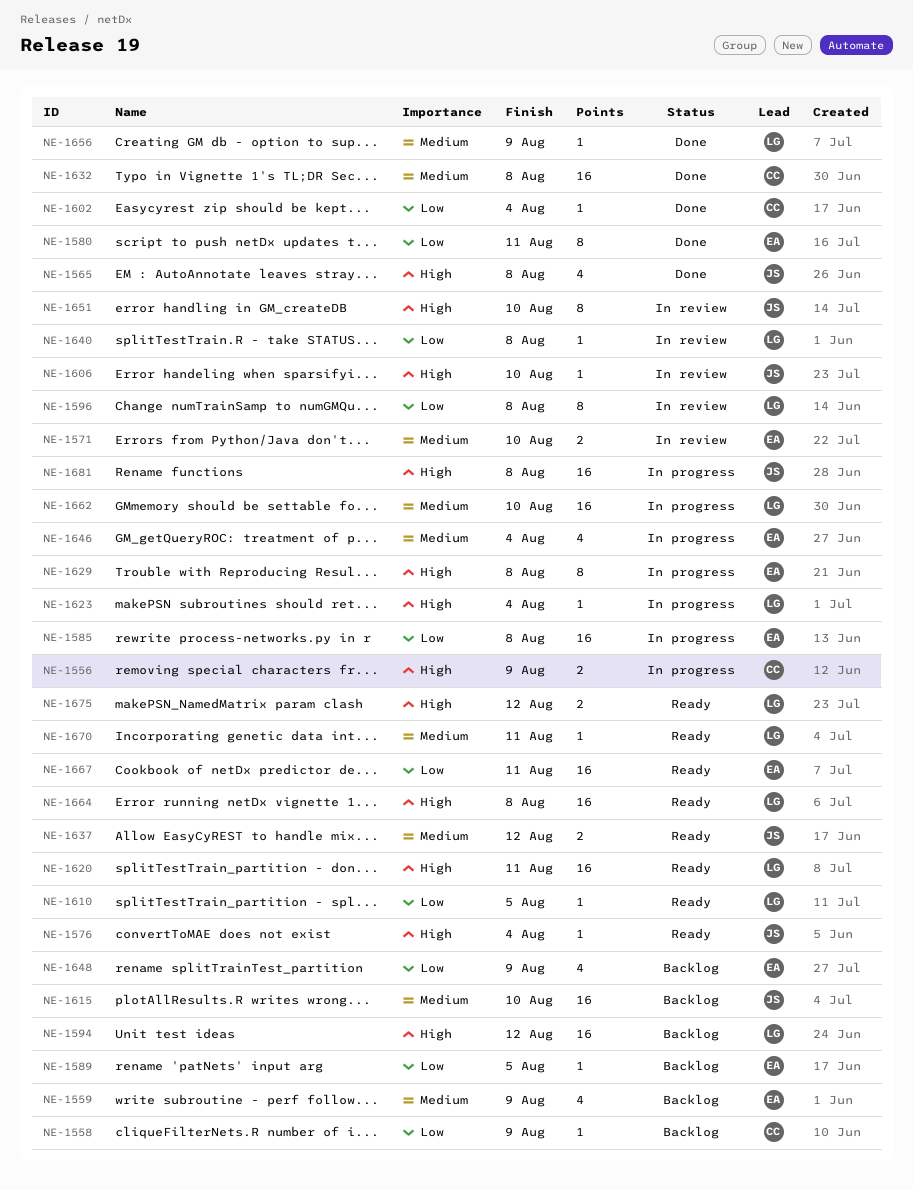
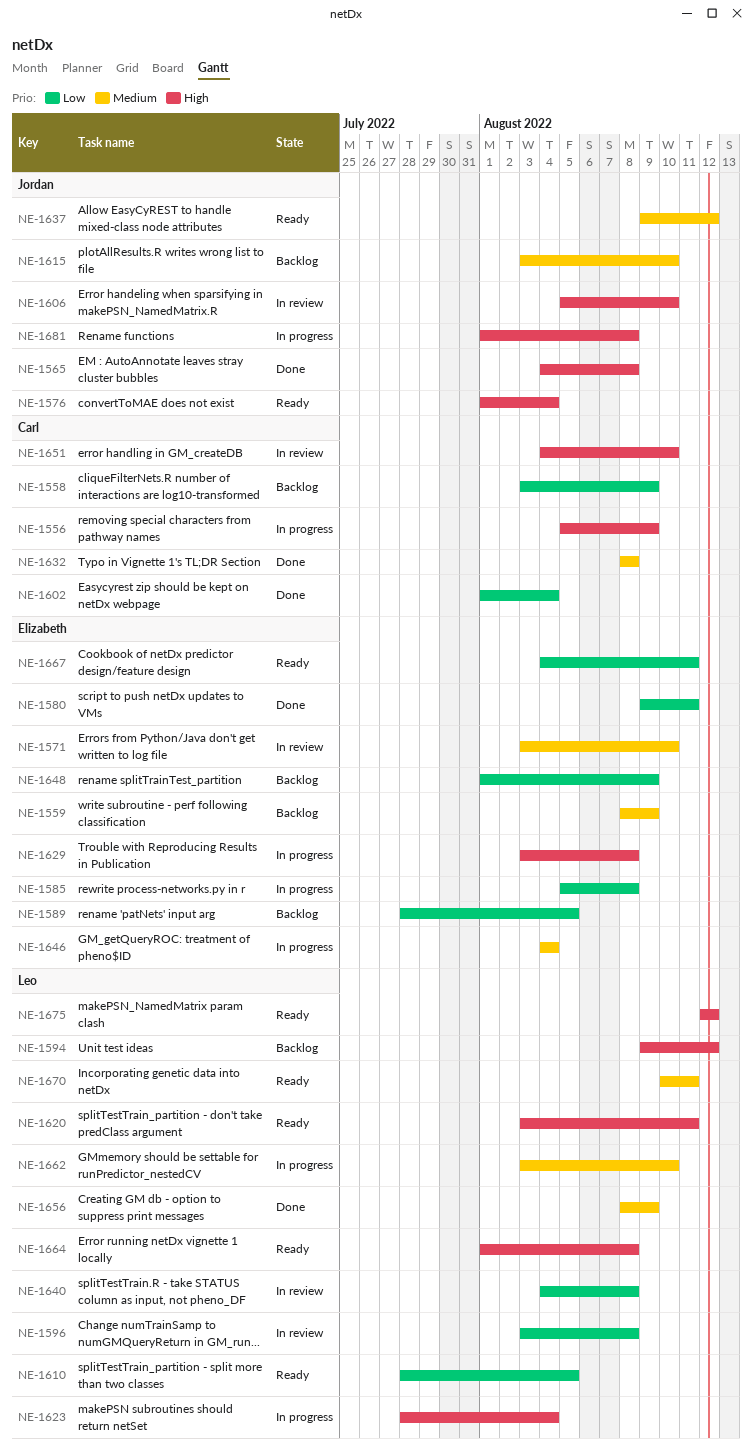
NE-1651, owner: Jordan -> Carl

